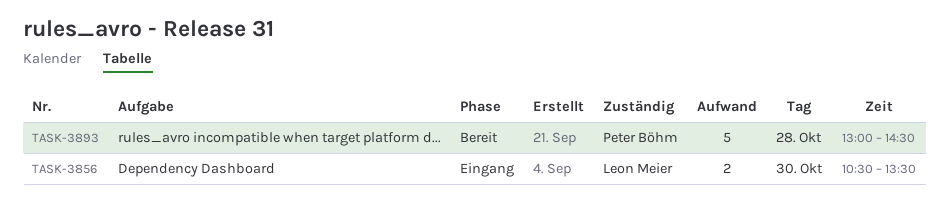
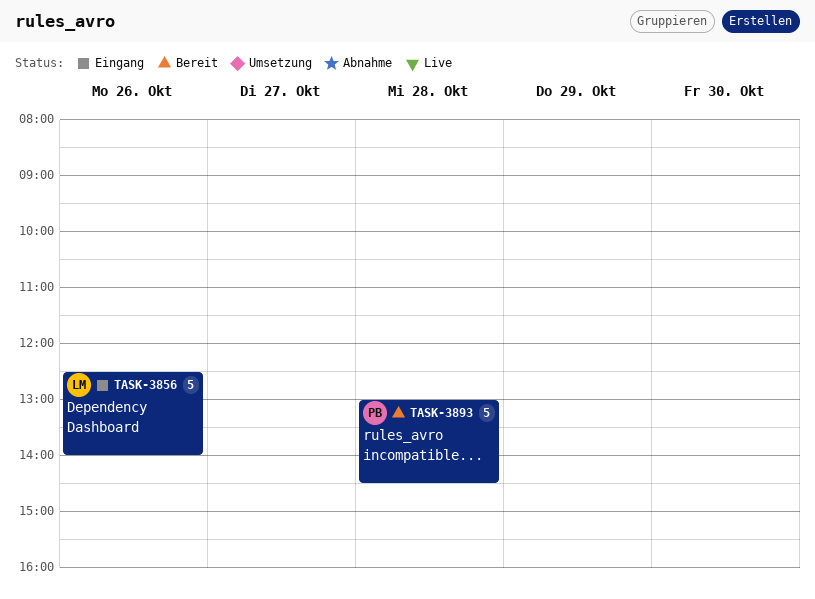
TASK-3856, estimate: 2 -> 5
TASK-3856, day: Oct 30 -> Oct 26
TASK-3856, begins: 10:30 -> 12:30
TASK-3856, ends: 13:30 -> 14:00

